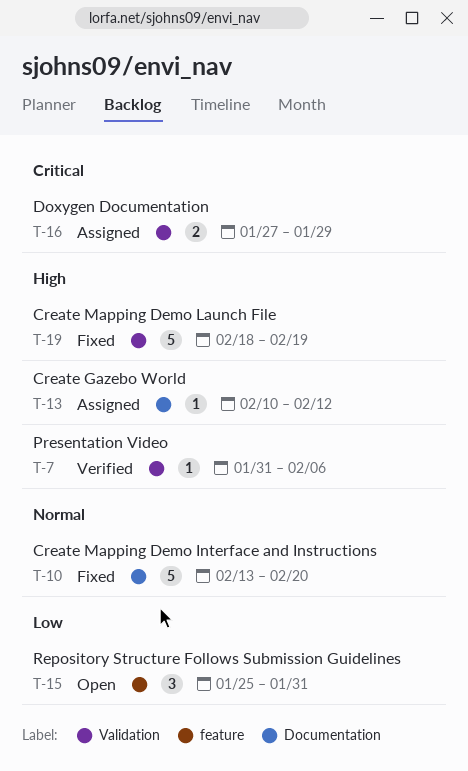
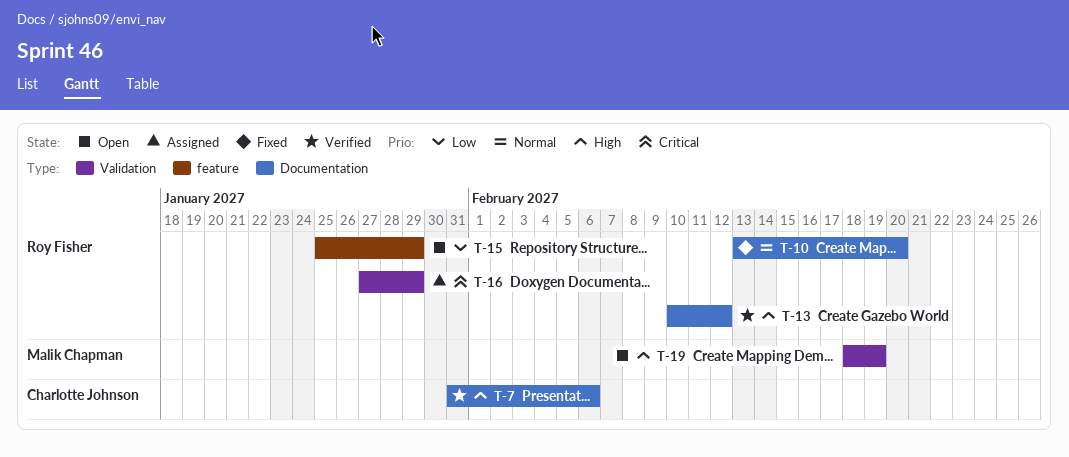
T-7, label: Validation -> Documentation
T-13, status: Assigned -> Verified
T-15, due: Jan 31 -> Jan 29
T-19, status: Fixed -> Open

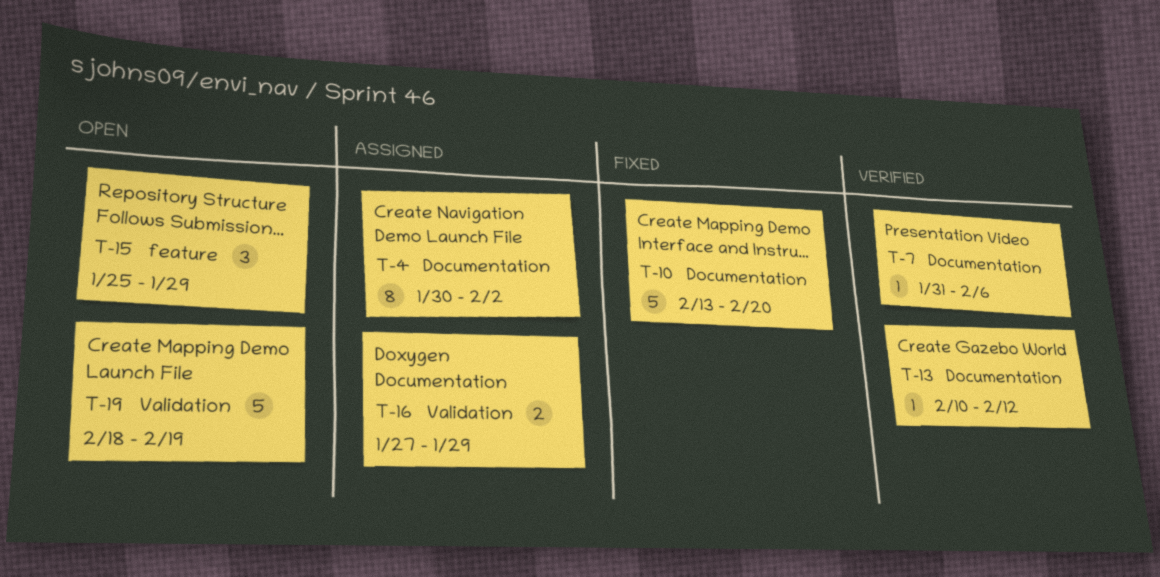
T-4: none -> present

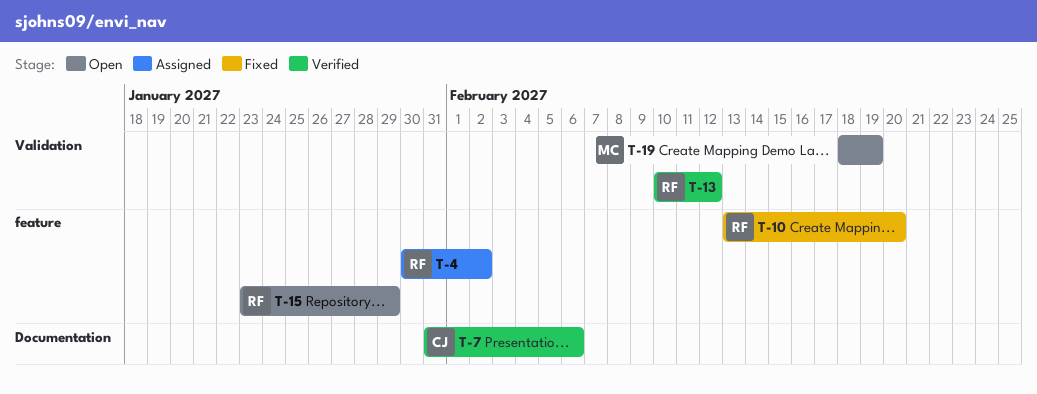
T-4, label: Documentation -> feature
T-10, label: Documentation -> feature
T-13, label: Documentation -> Validation
T-15, start: Jan 25 -> Jan 23
T-16: present -> none

